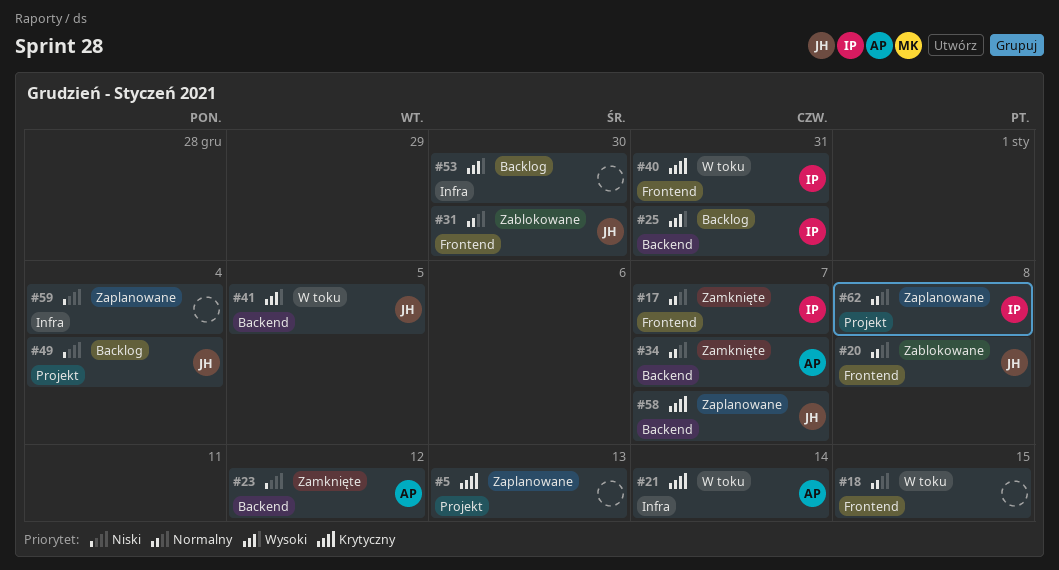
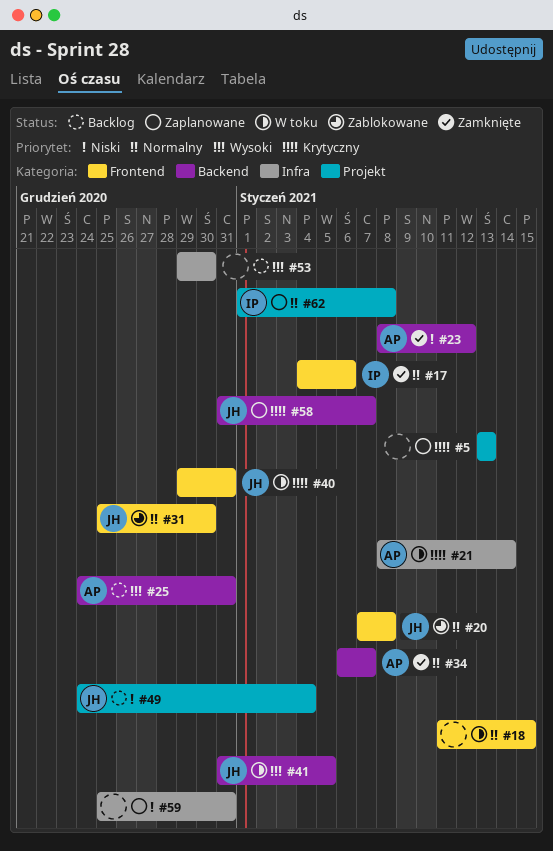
#17, due: Jan 7 -> Jan 6
#25, owner: IP -> AP
#40, owner: IP -> JH
#59, due: Jan 4 -> Dec 31

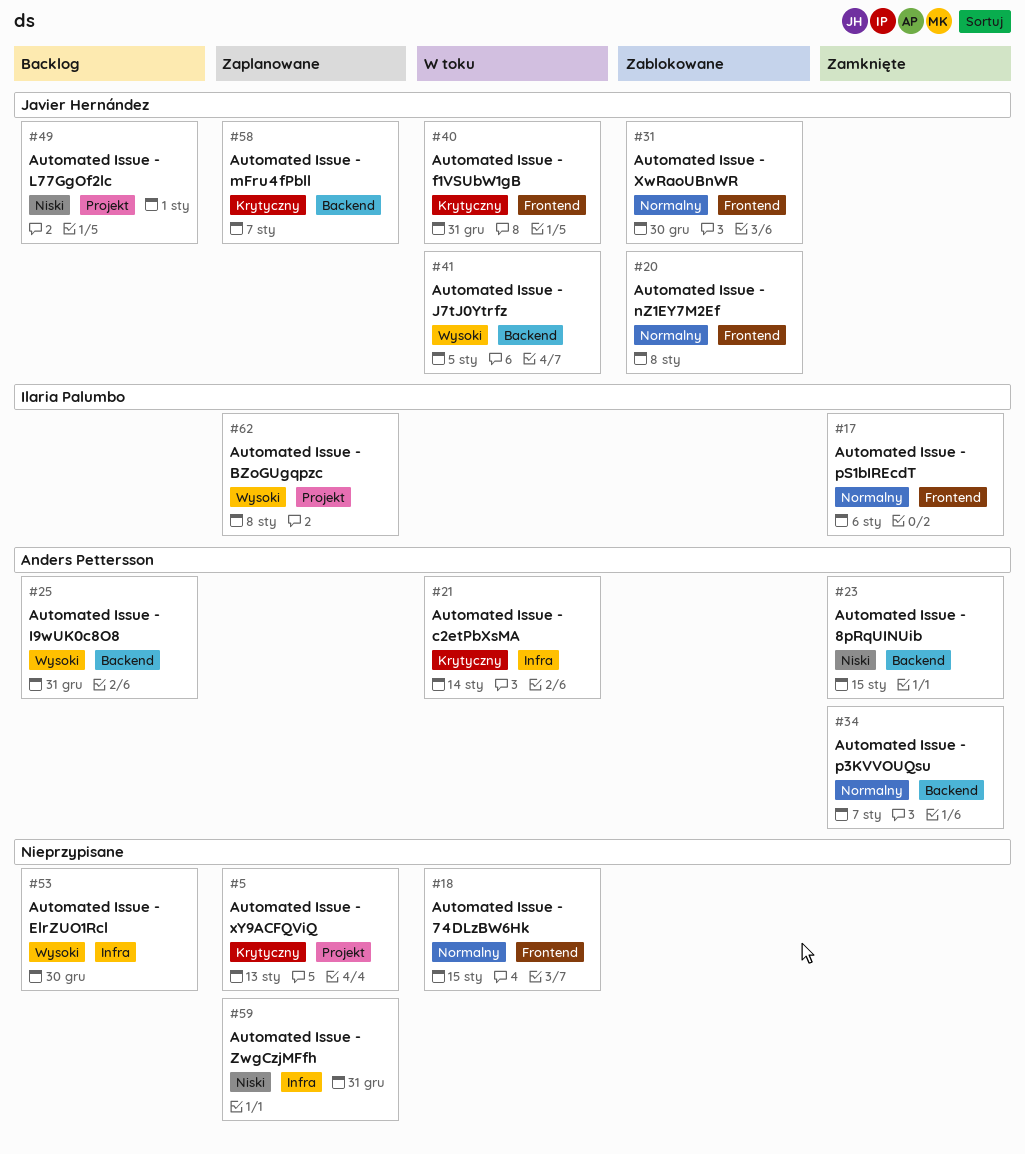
#23, due: Jan 12 -> Jan 15
#49, due: Jan 4 -> Jan 1
#62, priority: Normalny -> Wysoki

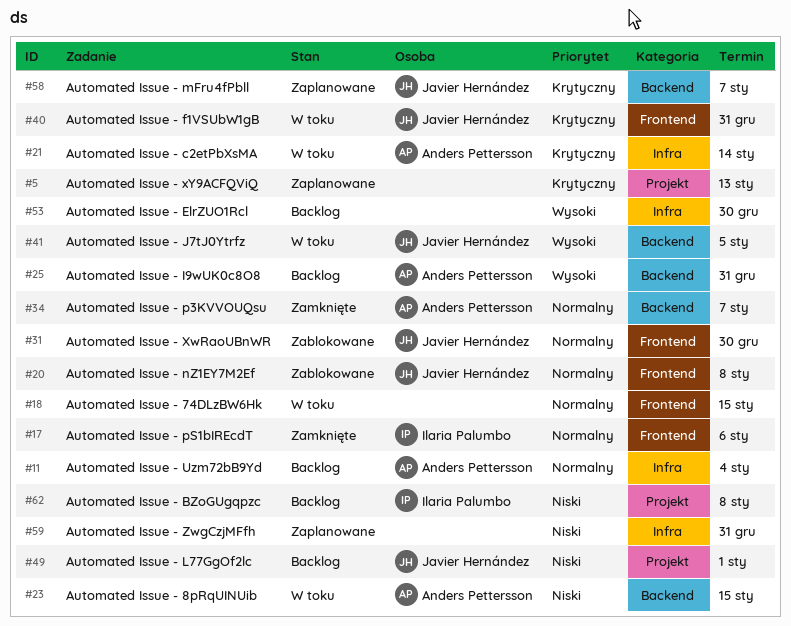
#11: none -> present
#23, status: Zamknięte -> W toku
#62, status: Zaplanowane -> Backlog
#62, priority: Wysoki -> Niski

